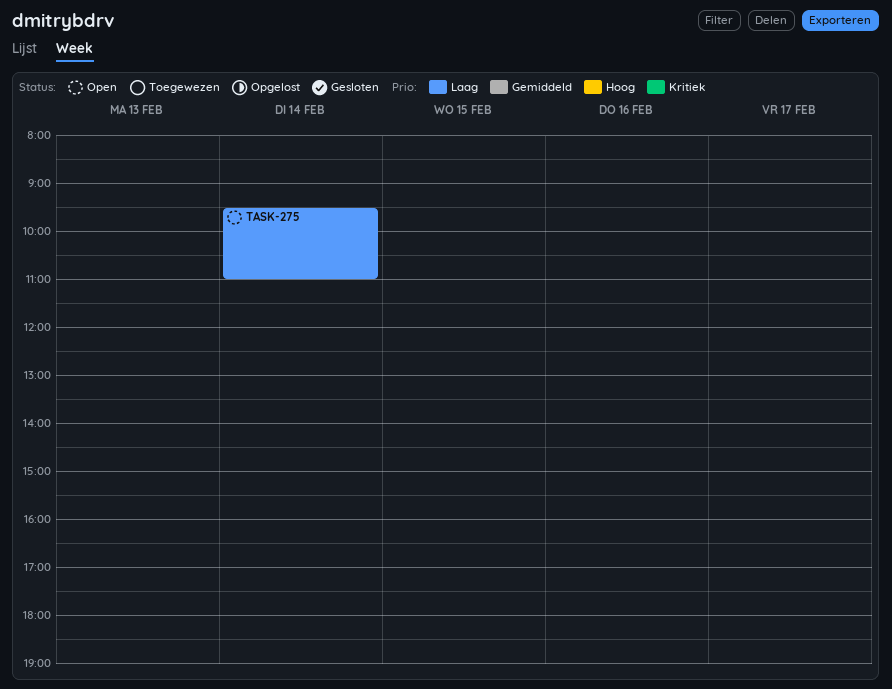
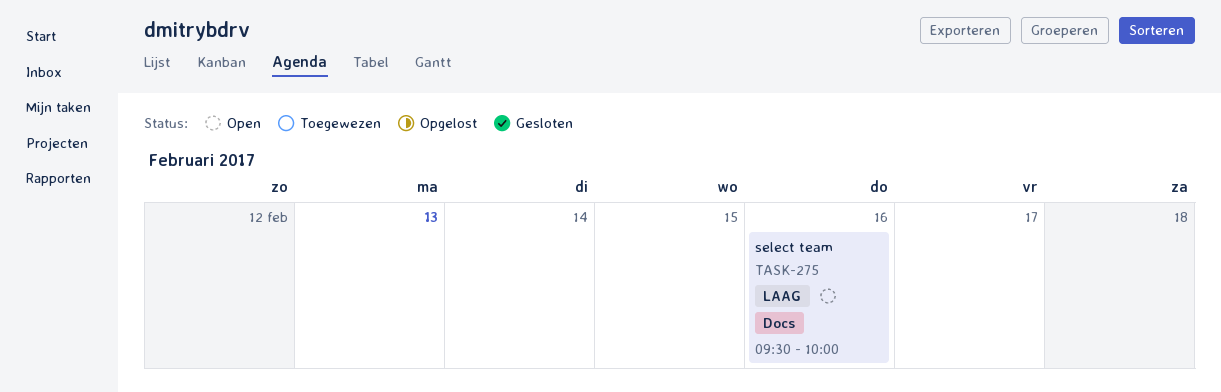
TASK-275, day: Feb 14 -> Feb 16
TASK-275, ends: 11:00 -> 10:00

